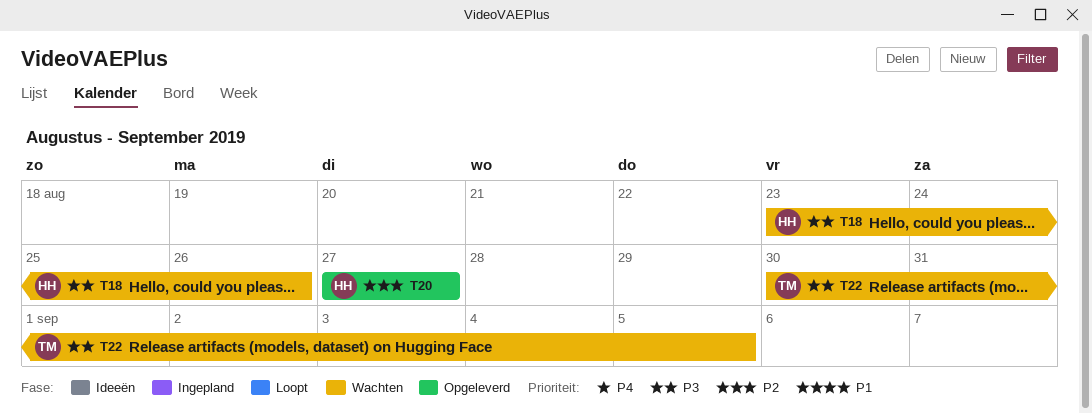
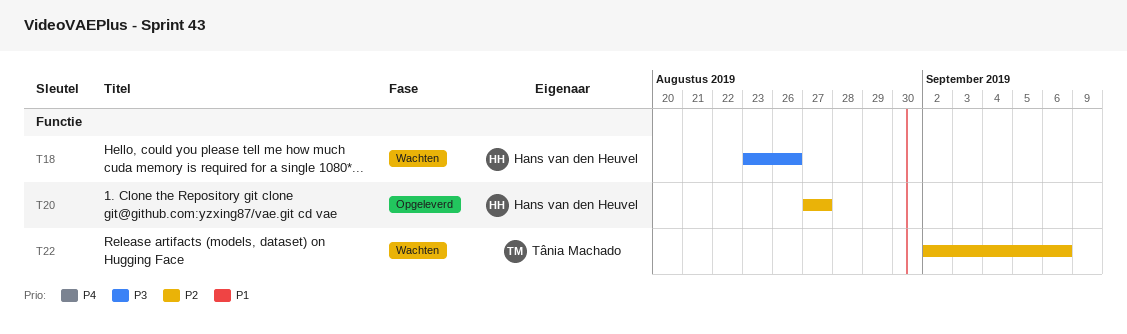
T22, priority: P3 -> P2
T22, start: Aug 30 -> Sep 2
T22, due: Sep 5 -> Sep 6

